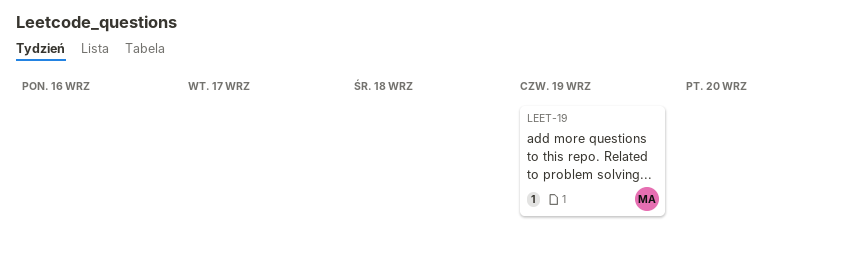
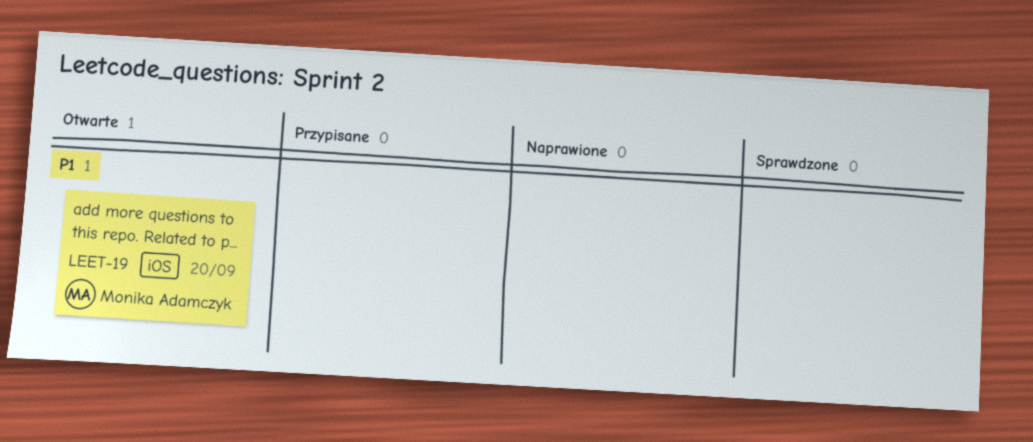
LEET-19, due: Sep 19 -> Sep 20

